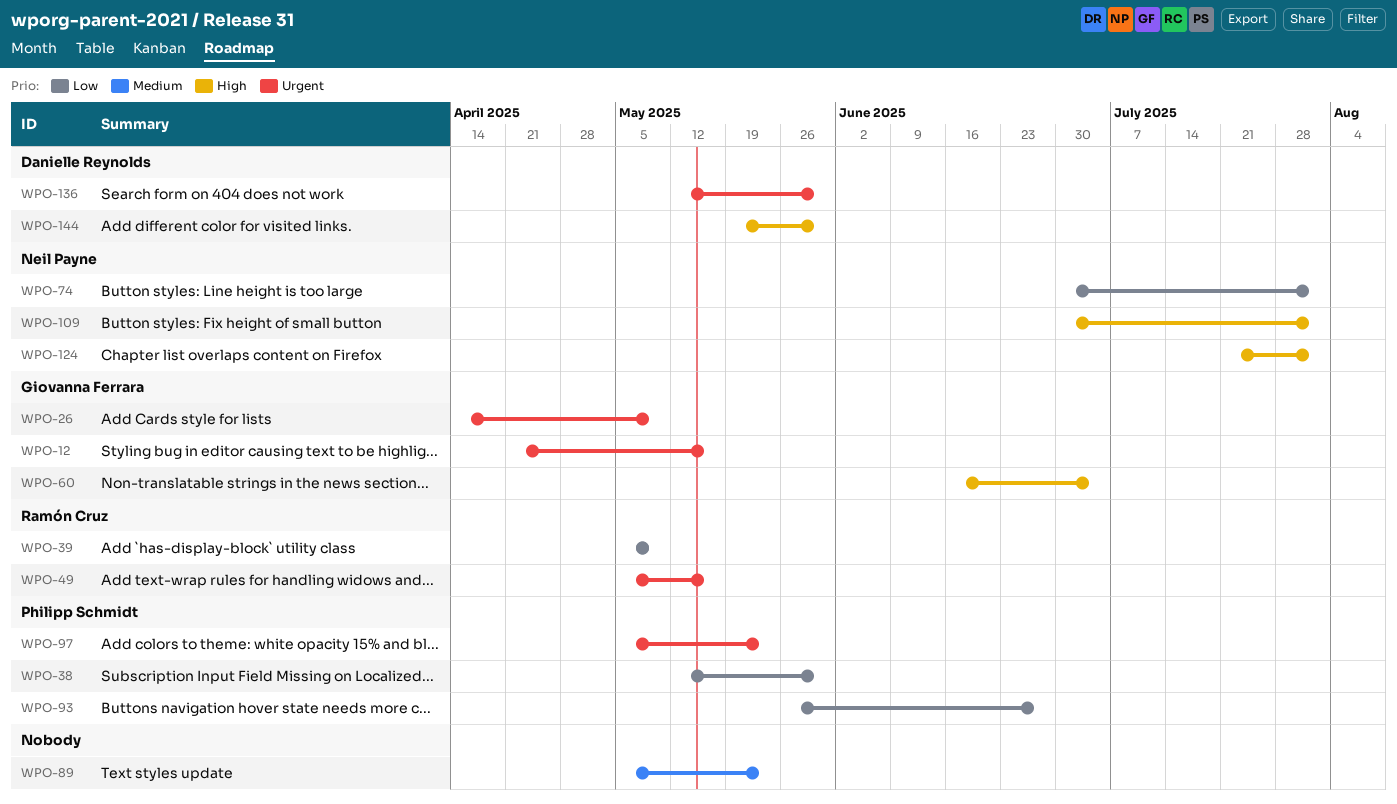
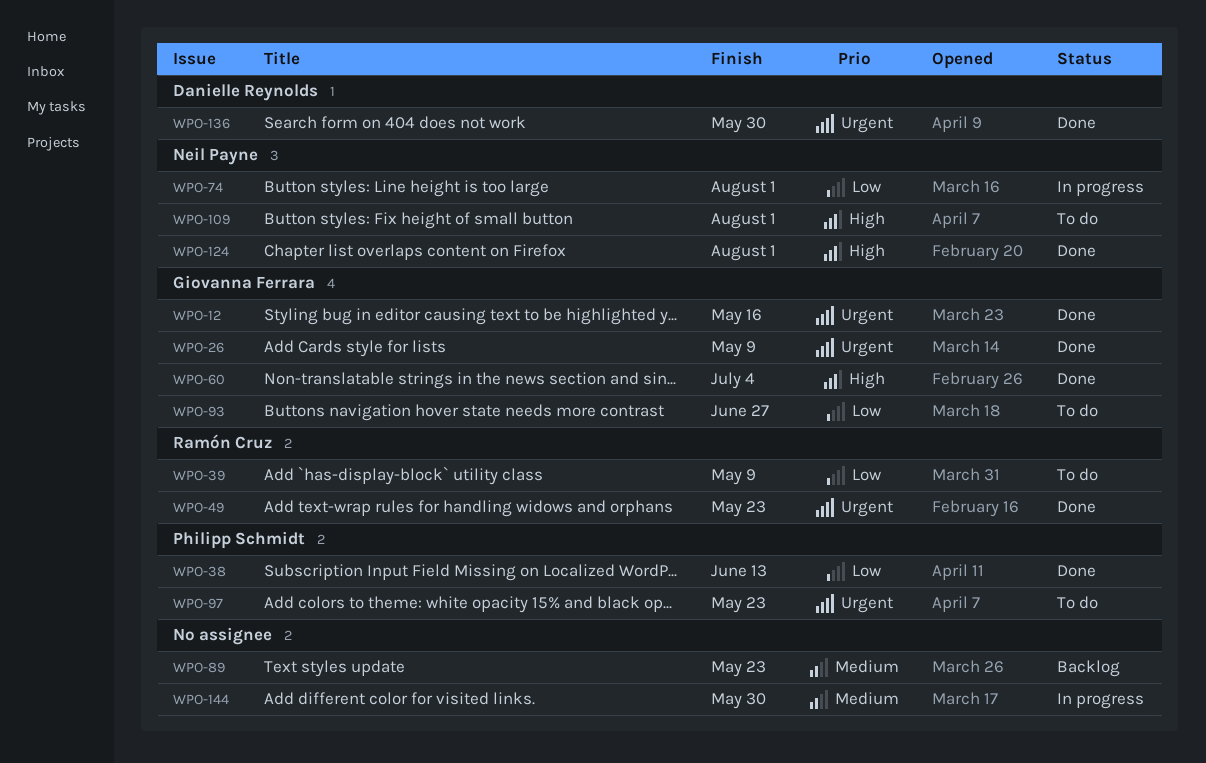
WPO-38, due: May 30 -> Jun 13
WPO-49, due: May 16 -> May 23
WPO-93, owner: Philipp Schmidt -> Giovanna Ferrara
WPO-144, owner: Danielle Reynolds -> none
WPO-144, priority: High -> Medium

